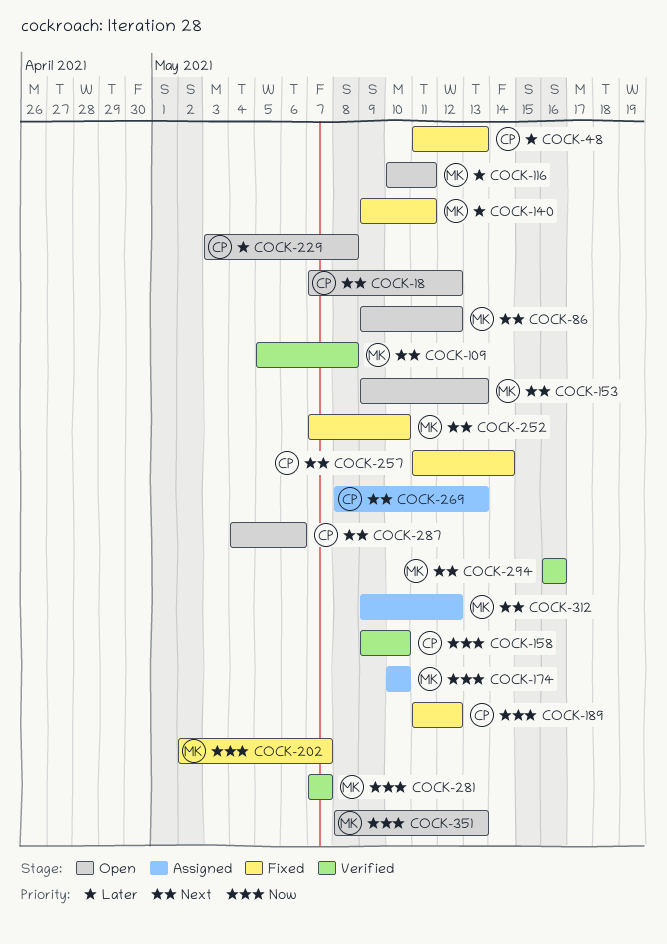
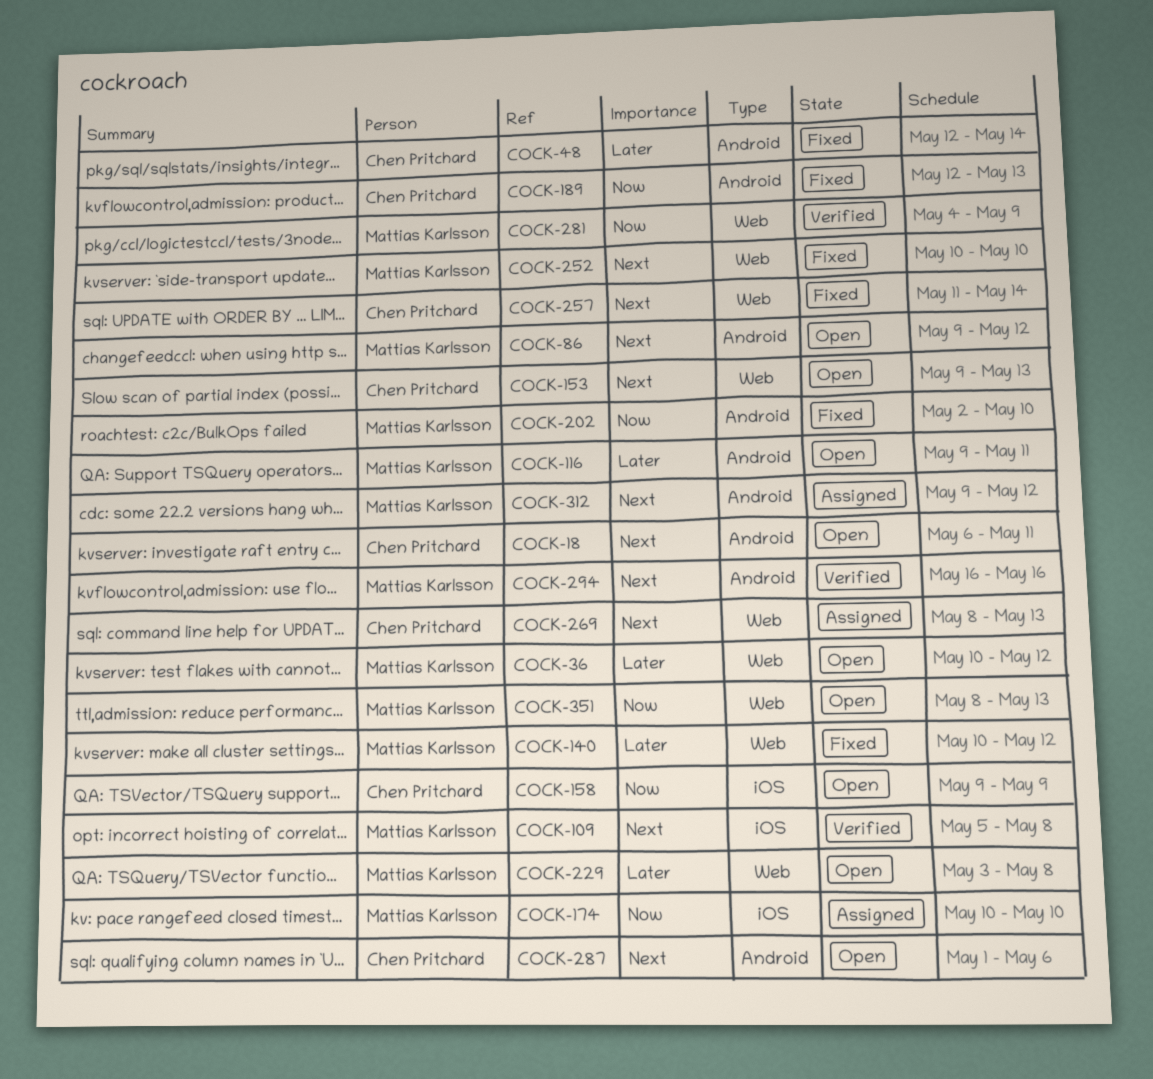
COCK-18, start: May 7 -> May 6
COCK-18, due: May 12 -> May 11
COCK-36: none -> present
COCK-48, start: May 11 -> May 12
COCK-48, due: May 13 -> May 14
COCK-116, start: May 10 -> May 9
COCK-140, start: May 9 -> May 10
COCK-140, due: May 11 -> May 12
COCK-153, owner: Mattias Karlsson -> Chen Pritchard
COCK-158, status: Verified -> Open
COCK-158, due: May 10 -> May 9
COCK-189, start: May 11 -> May 12
COCK-189, due: May 12 -> May 13
COCK-202, due: May 7 -> May 10
COCK-229, owner: Chen Pritchard -> Mattias Karlsson
COCK-252, start: May 7 -> May 10
COCK-281, start: May 7 -> May 4
COCK-281, due: May 7 -> May 9
COCK-287, start: May 4 -> May 1

